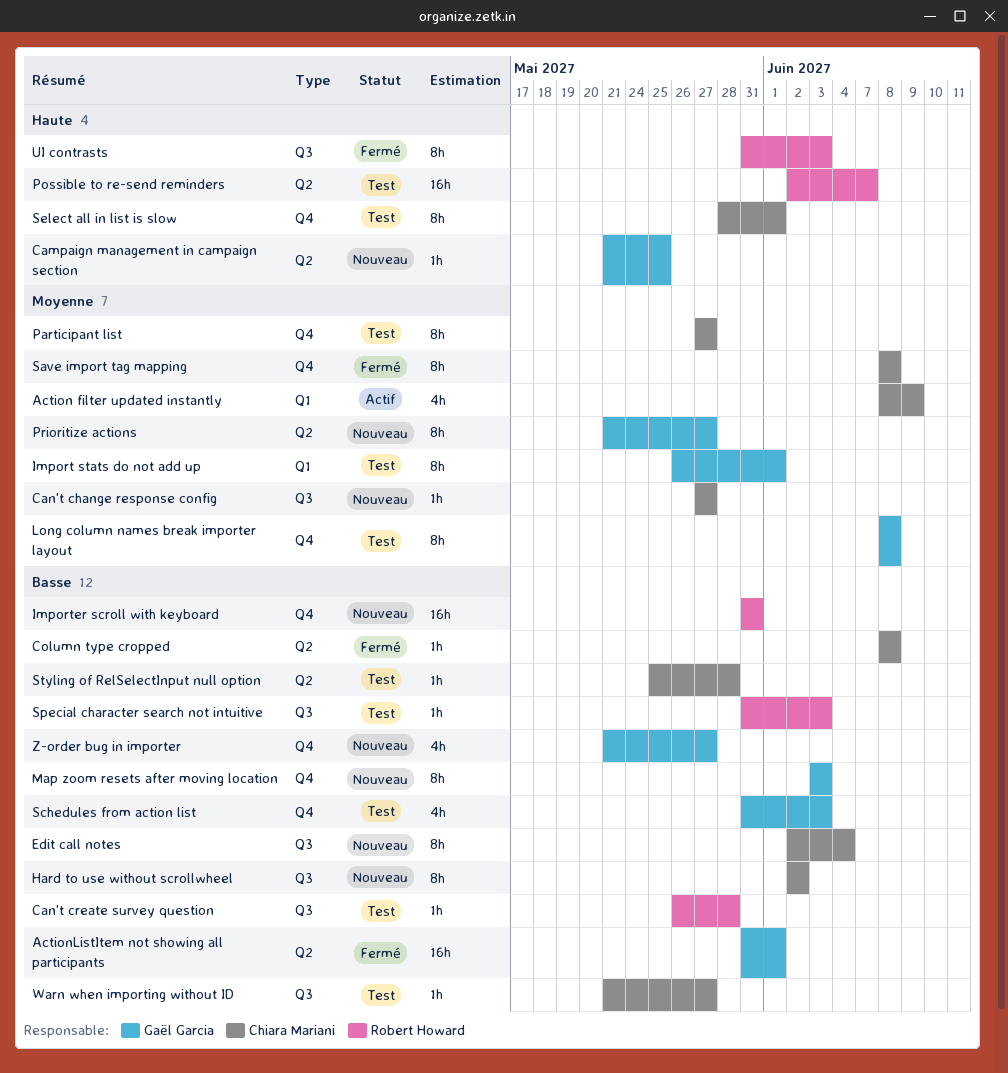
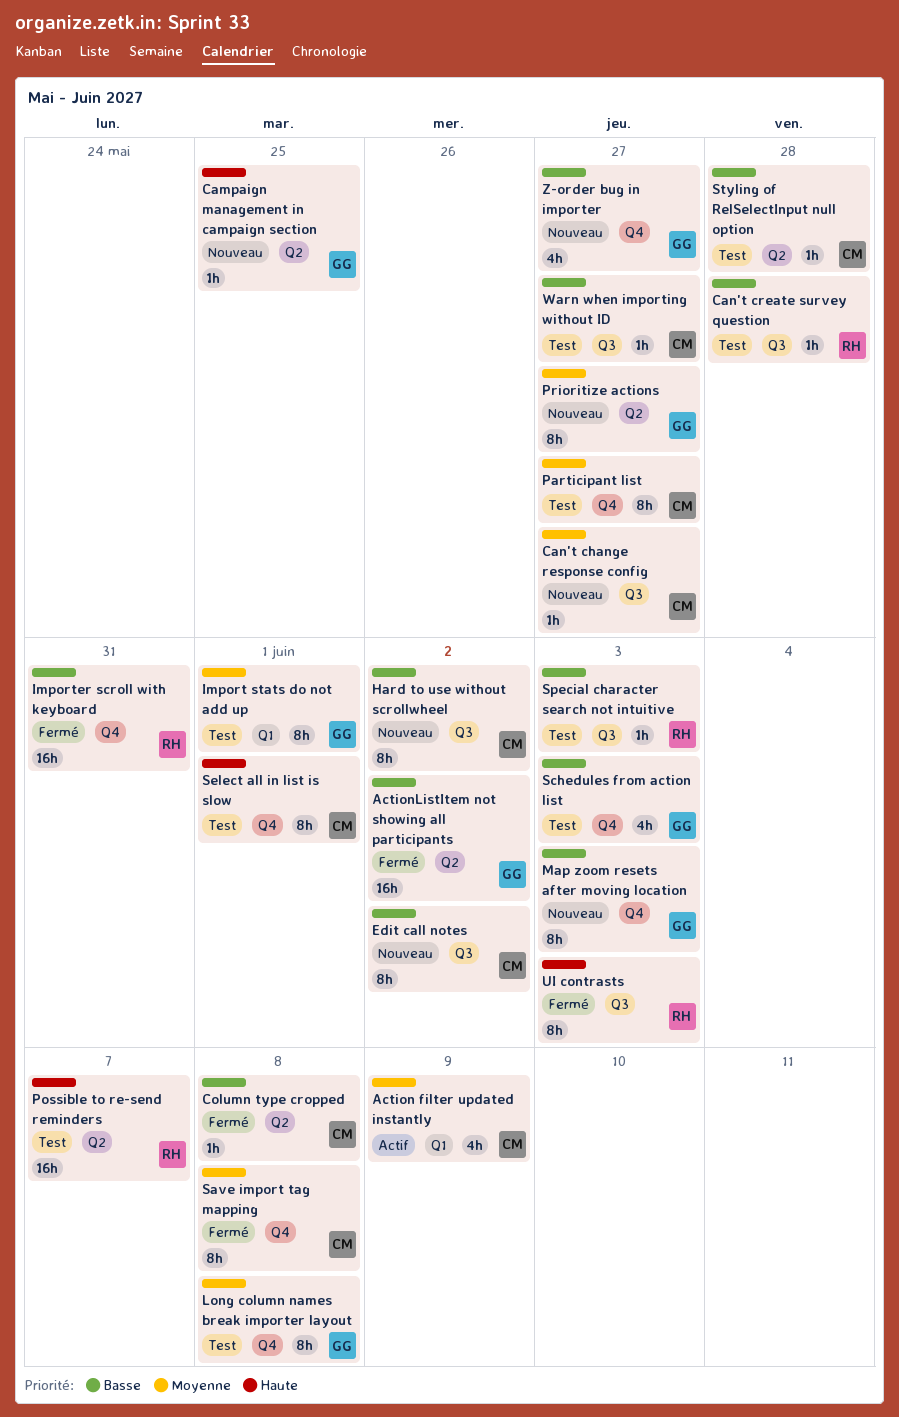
ActionListItem not showing all participants, due: Jun 1 -> Jun 2
Edit call notes, due: Jun 4 -> Jun 2
Importer scroll with keyboard, status: Nouveau -> Fermé

